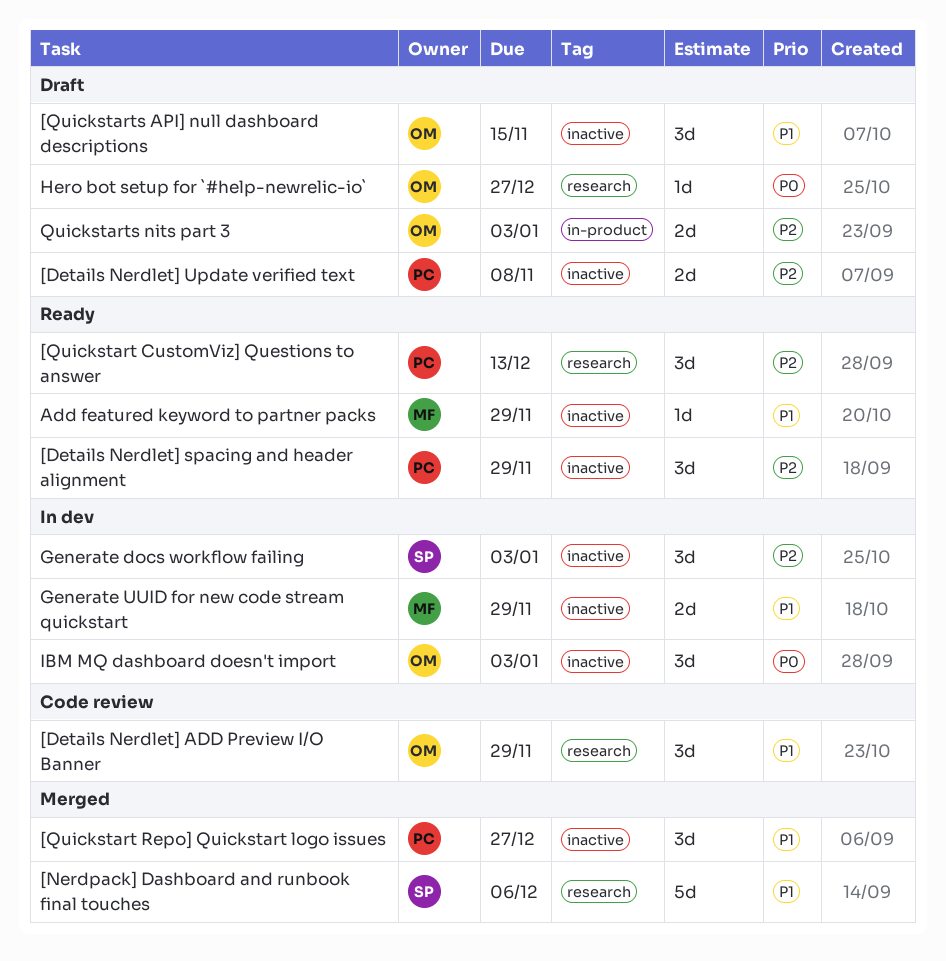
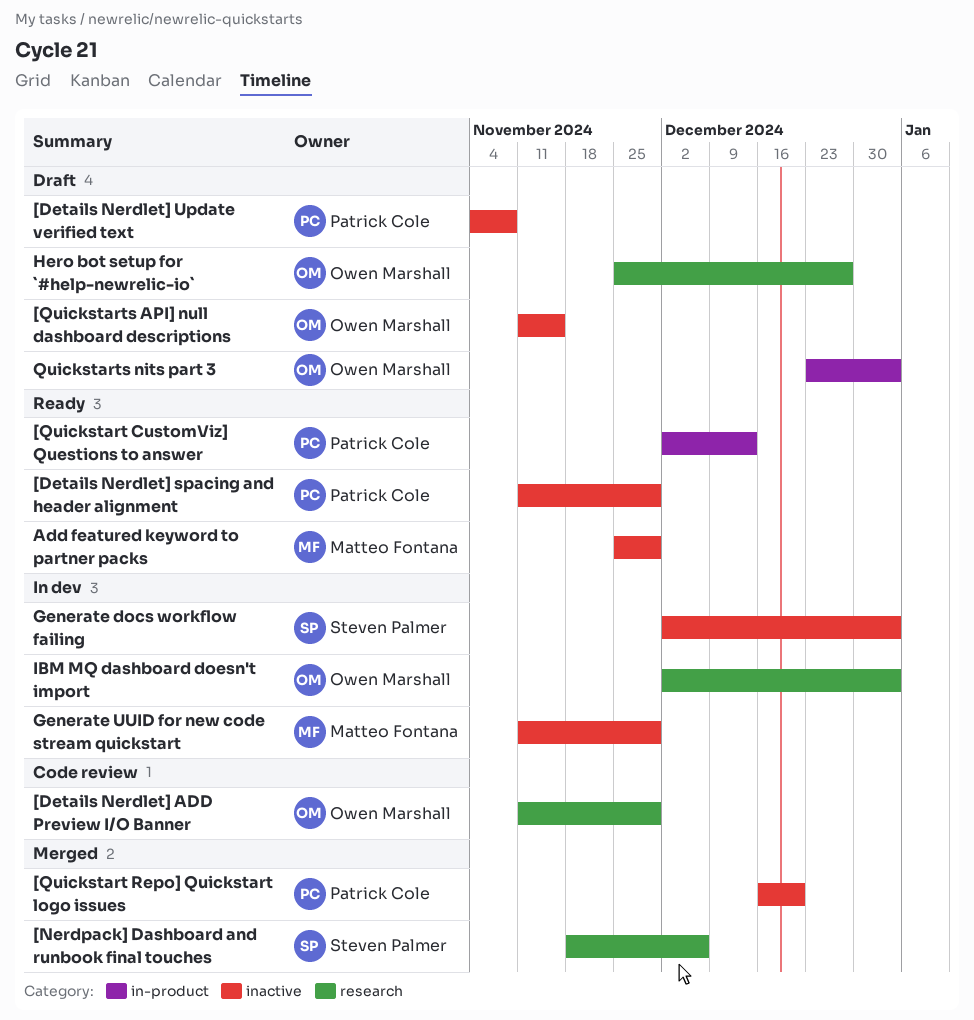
[Quickstart CustomViz] Questions to answer, label: research -> in-product
[Quickstart Repo] Quickstart logo issues, due: Dec 27 -> Dec 20
IBM MQ dashboard doesn't import, label: inactive -> research

